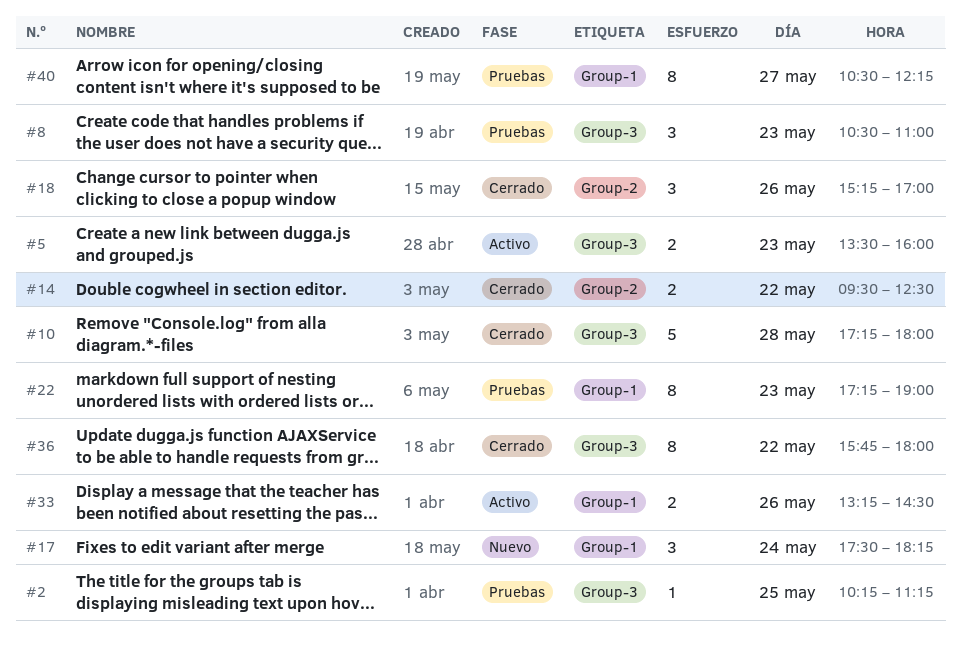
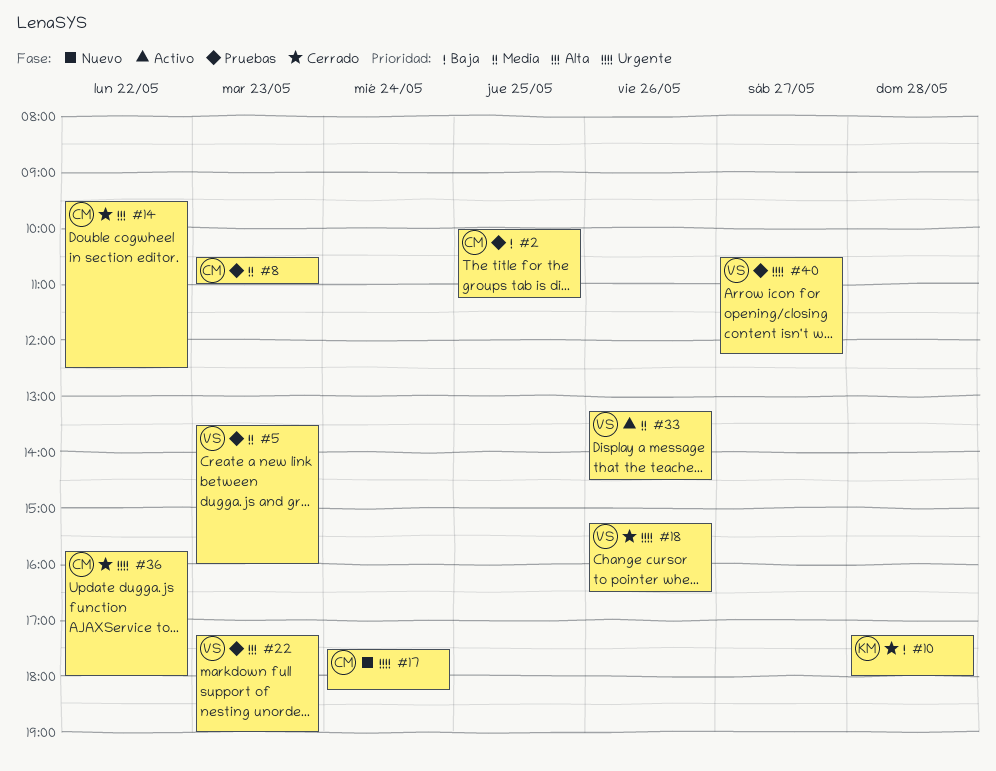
#2, begins: 10:15 -> 10:00
#5, status: Activo -> Pruebas
#18, ends: 17:00 -> 16:30

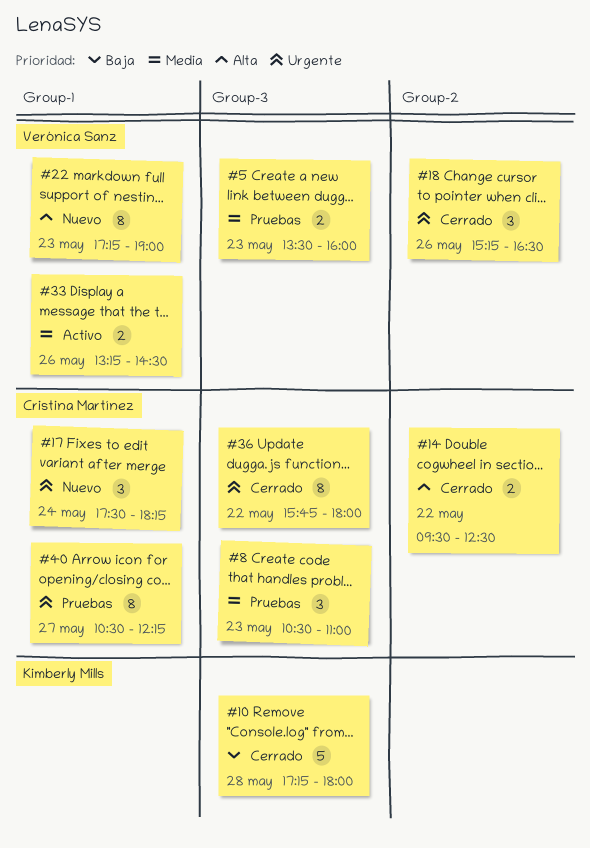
#2: present -> none
#22, status: Pruebas -> Nuevo
#40, owner: Verónica Sanz -> Cristina Martínez

